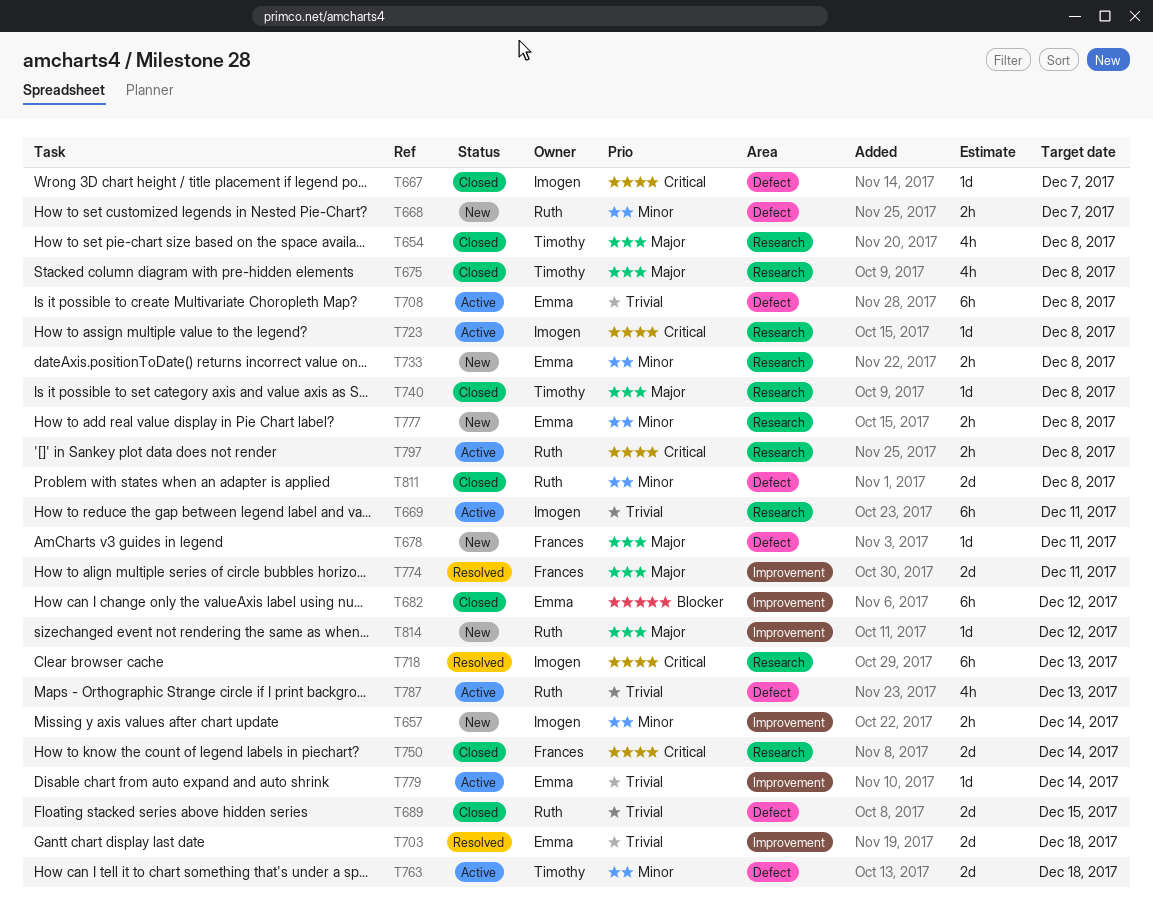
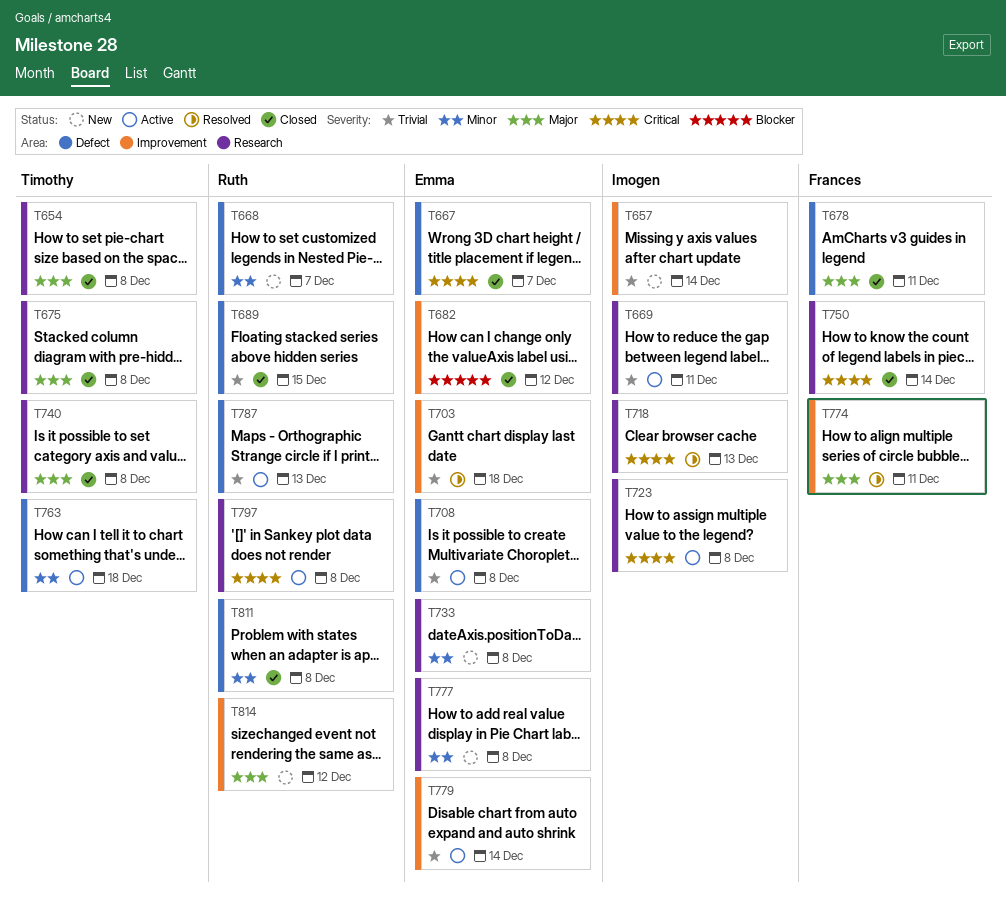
T657, priority: Minor -> Trivial
T667, owner: Imogen -> Emma
T678, status: New -> Closed

